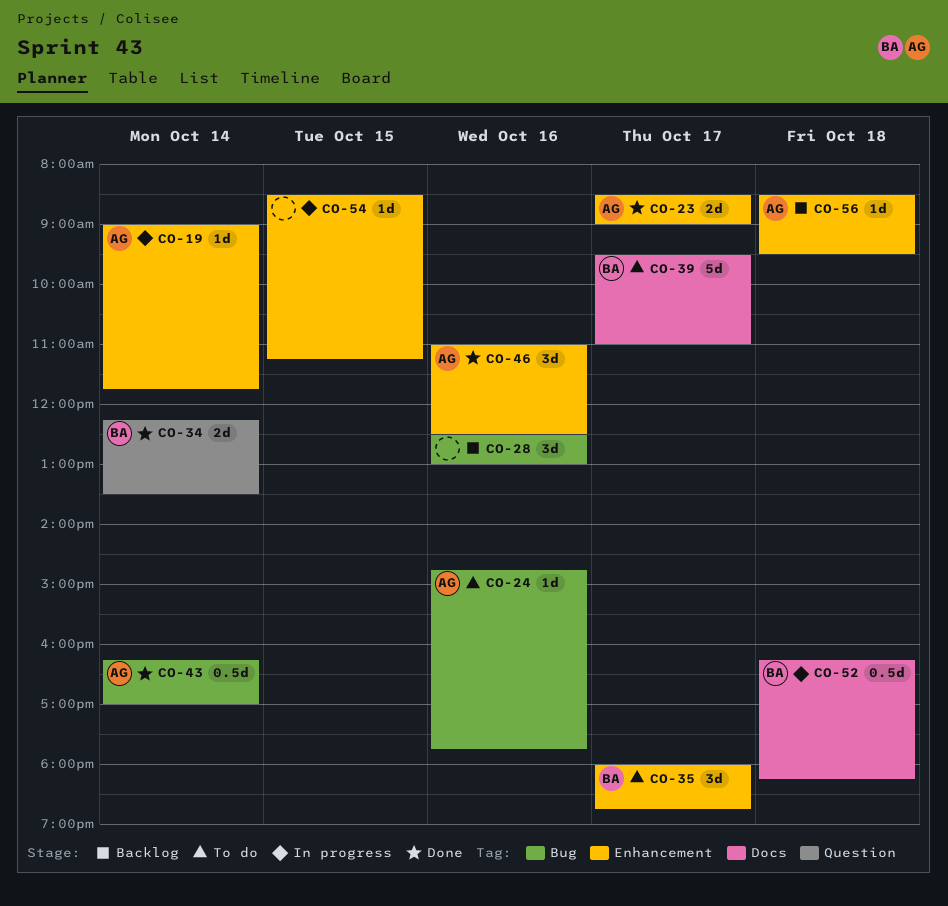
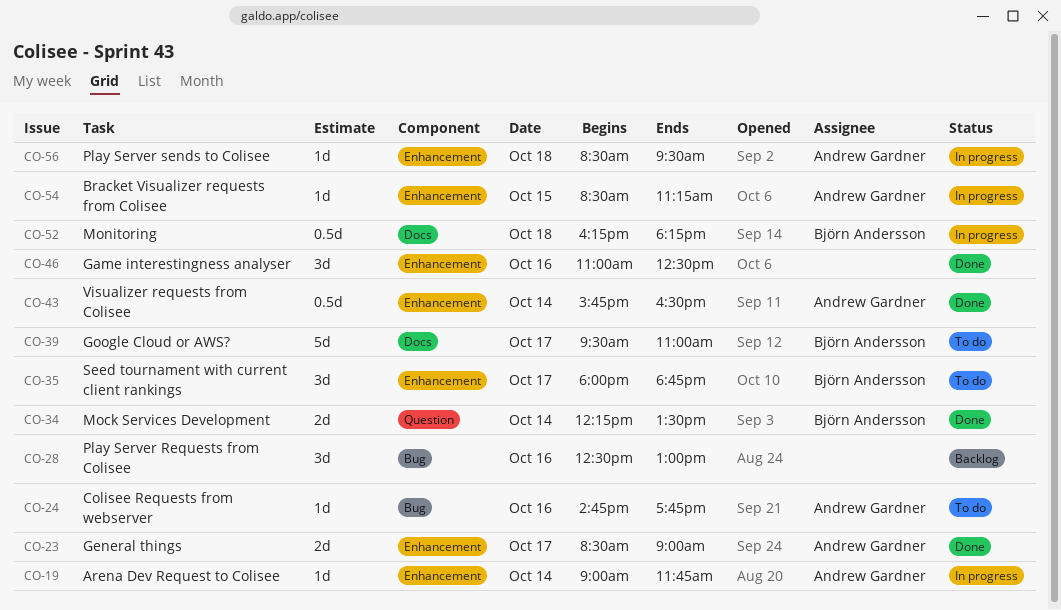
CO-43, label: Bug -> Enhancement
CO-43, begins: 16:15 -> 15:45
CO-43, ends: 17:00 -> 16:30
CO-46, owner: Andrew Gardner -> none
CO-54, owner: none -> Andrew Gardner
CO-56, status: Backlog -> In progress

